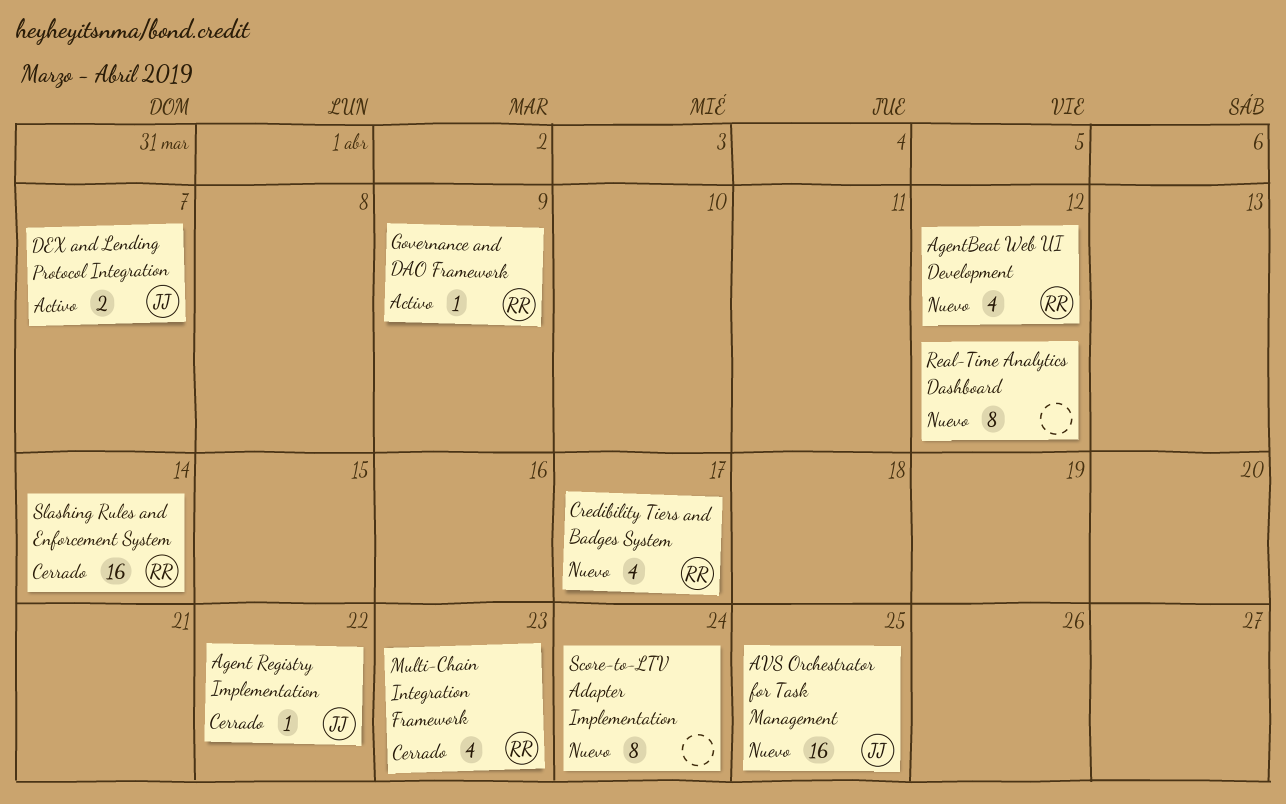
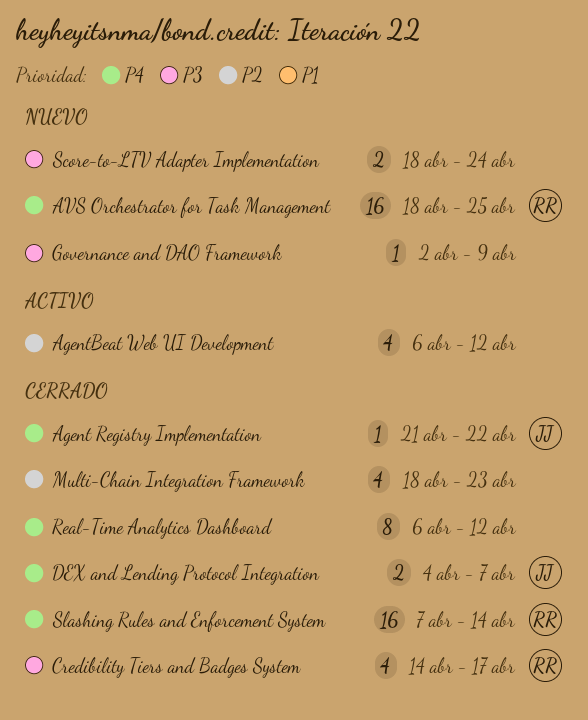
AgentBeat Web UI Development, status: Nuevo -> Activo
AgentBeat Web UI Development, owner: RR -> none
AVS Orchestrator for Task Management, owner: JJ -> RR
Credibility Tiers and Badges System, status: Nuevo -> Cerrado
DEX and Lending Protocol Integration, status: Activo -> Cerrado
Governance and DAO Framework, status: Activo -> Nuevo
Governance and DAO Framework, owner: RR -> none
Multi-Chain Integration Framework, owner: RR -> none
Real-Time Analytics Dashboard, status: Nuevo -> Cerrado
Score-to-LTV Adapter Implementation, estimate: 8 -> 2

